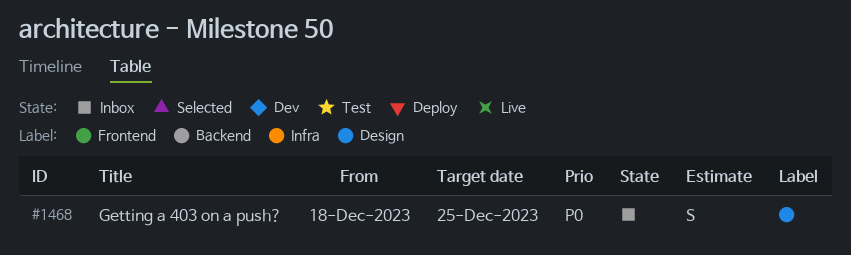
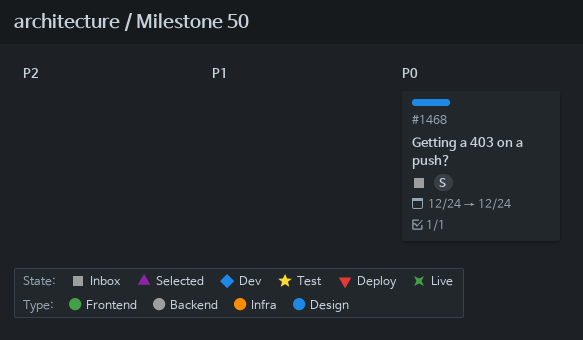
#1468, start: Dec 18 -> Dec 24
#1468, due: Dec 25 -> Dec 24

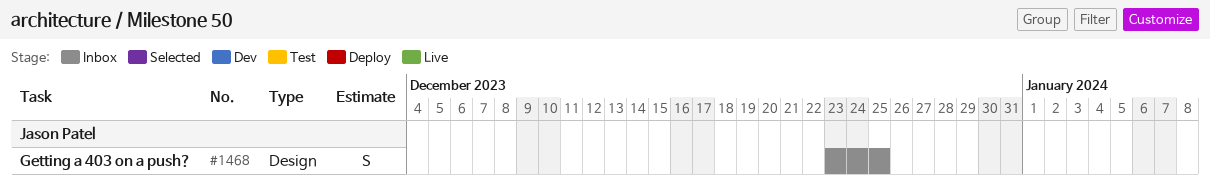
#1468, start: Dec 24 -> Dec 23
#1468, due: Dec 24 -> Dec 25

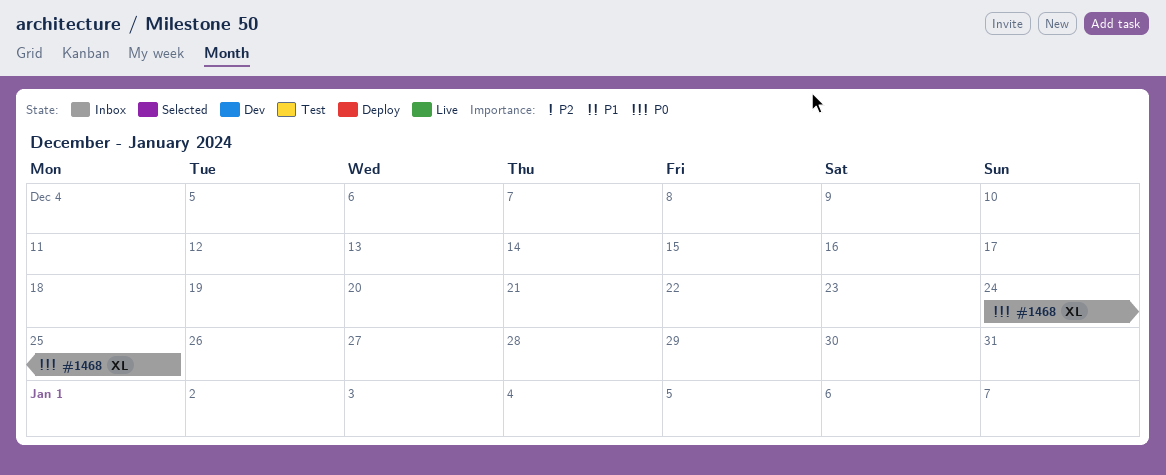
#1468, estimate: S -> XL
#1468, start: Dec 23 -> Dec 24

